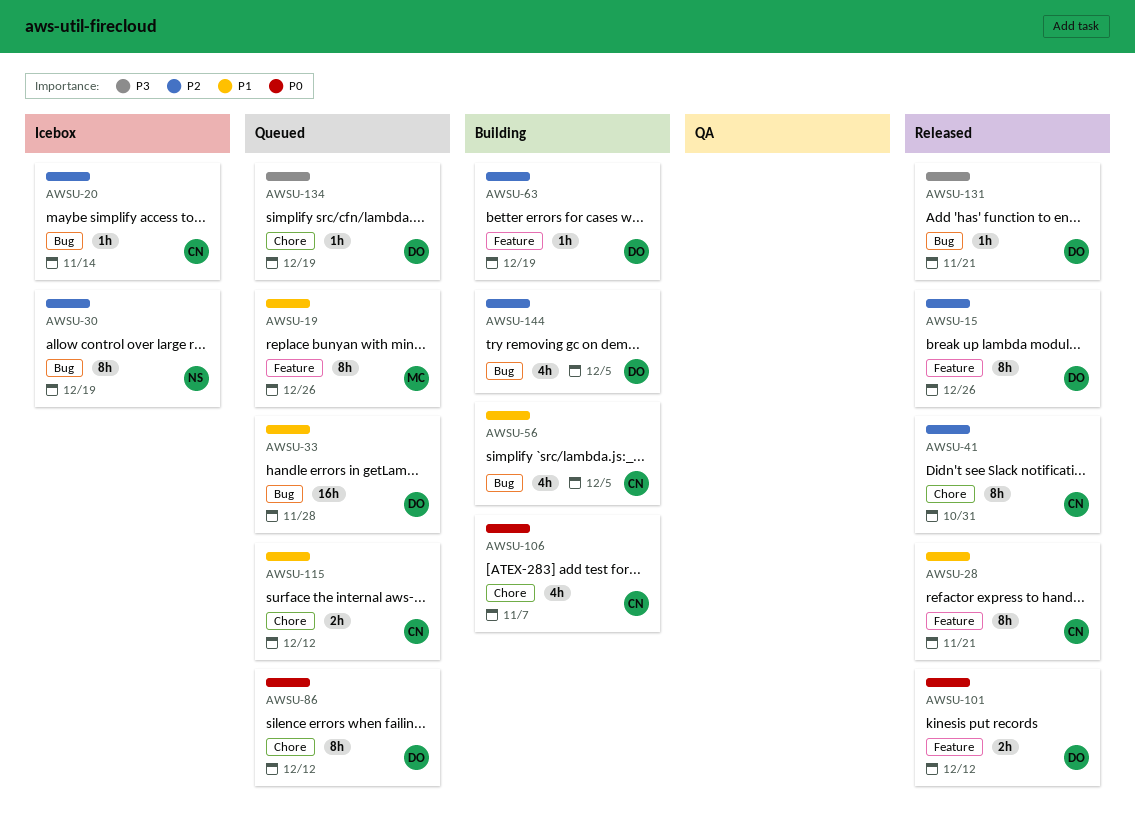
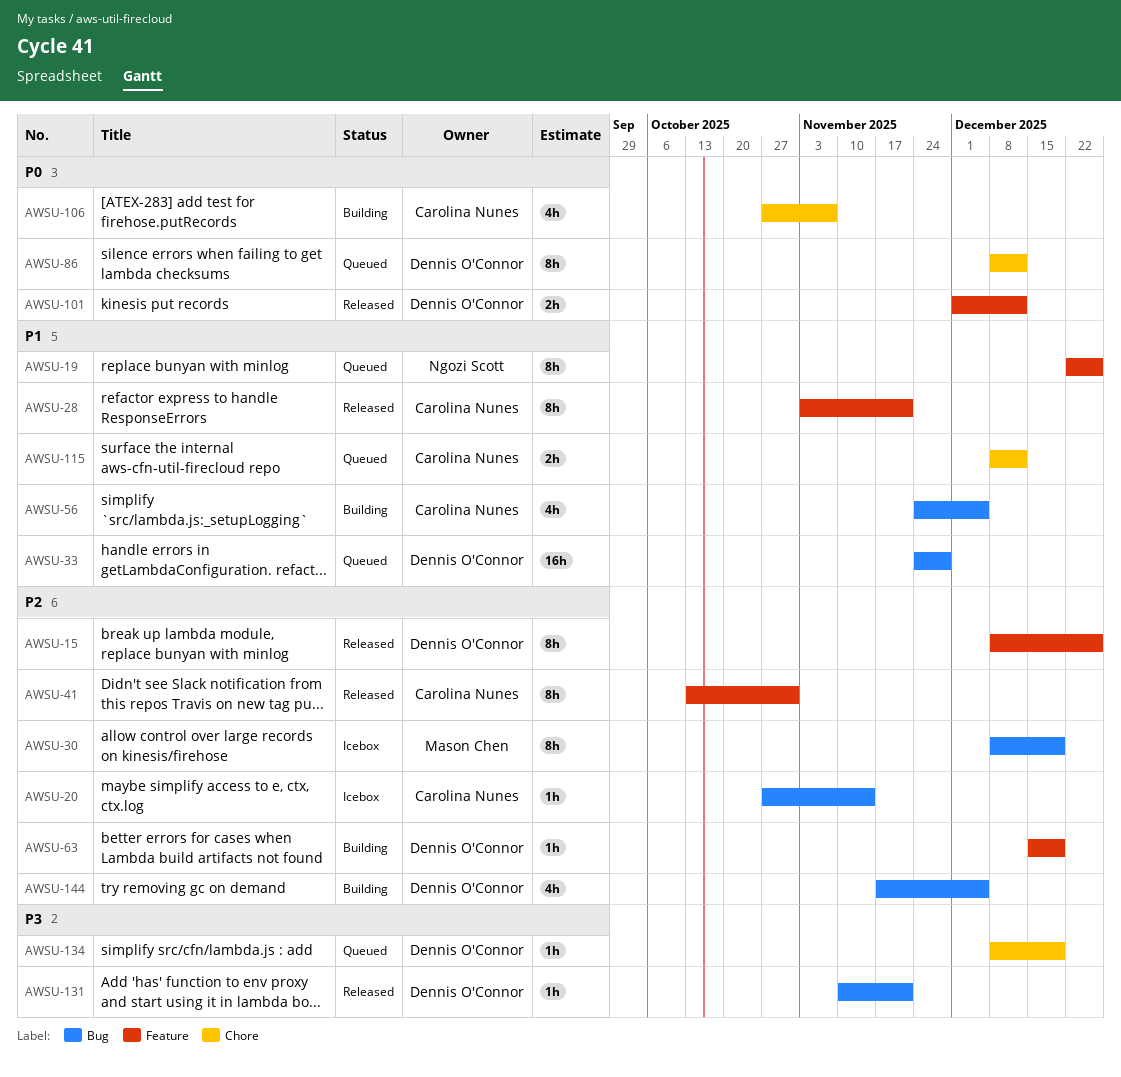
AWSU-19, owner: Mason Chen -> Ngozi Scott
AWSU-30, owner: Ngozi Scott -> Mason Chen
AWSU-41, label: Chore -> Feature

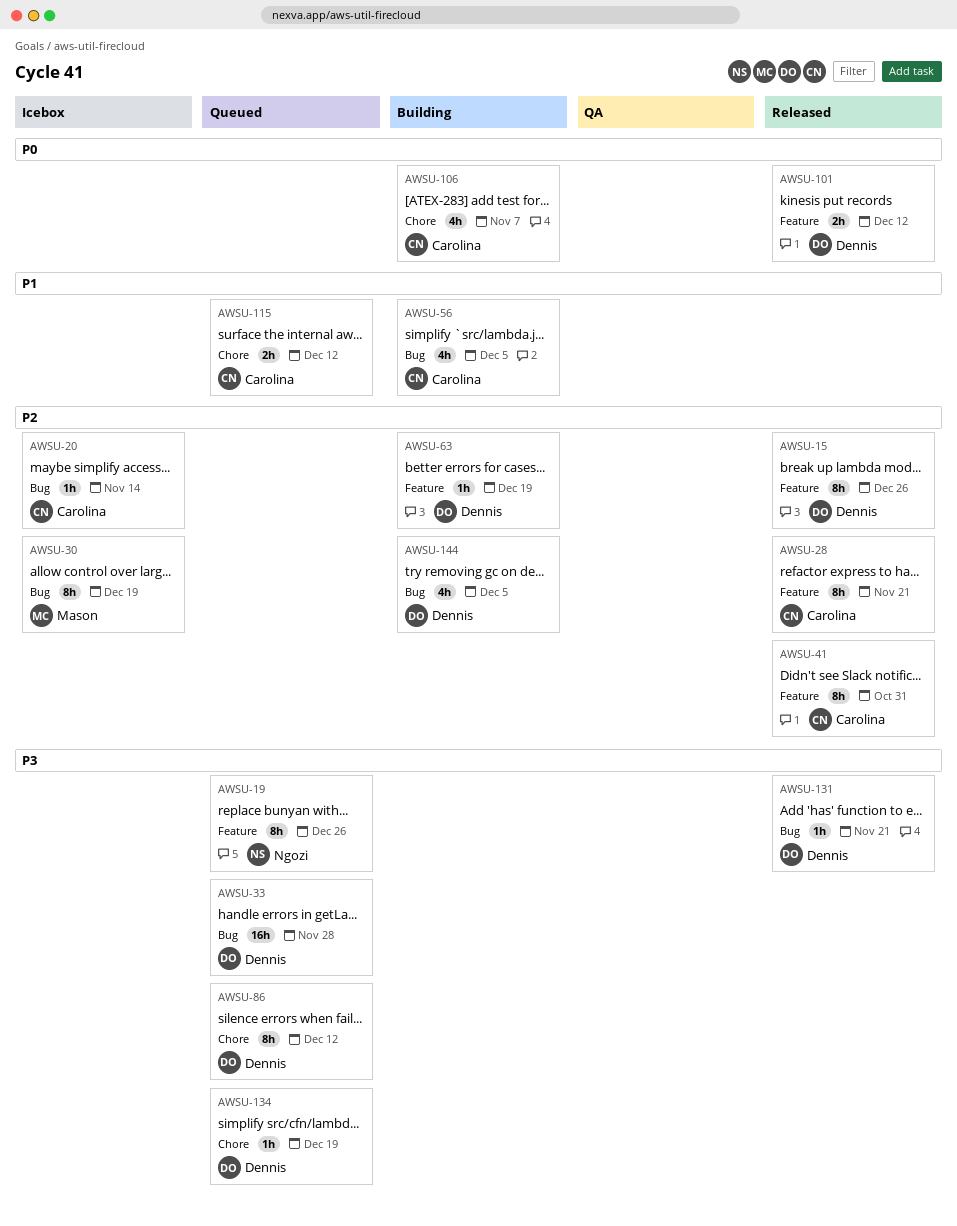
AWSU-19, priority: P1 -> P3
AWSU-28, priority: P1 -> P2
AWSU-33, priority: P1 -> P3
AWSU-86, priority: P0 -> P3

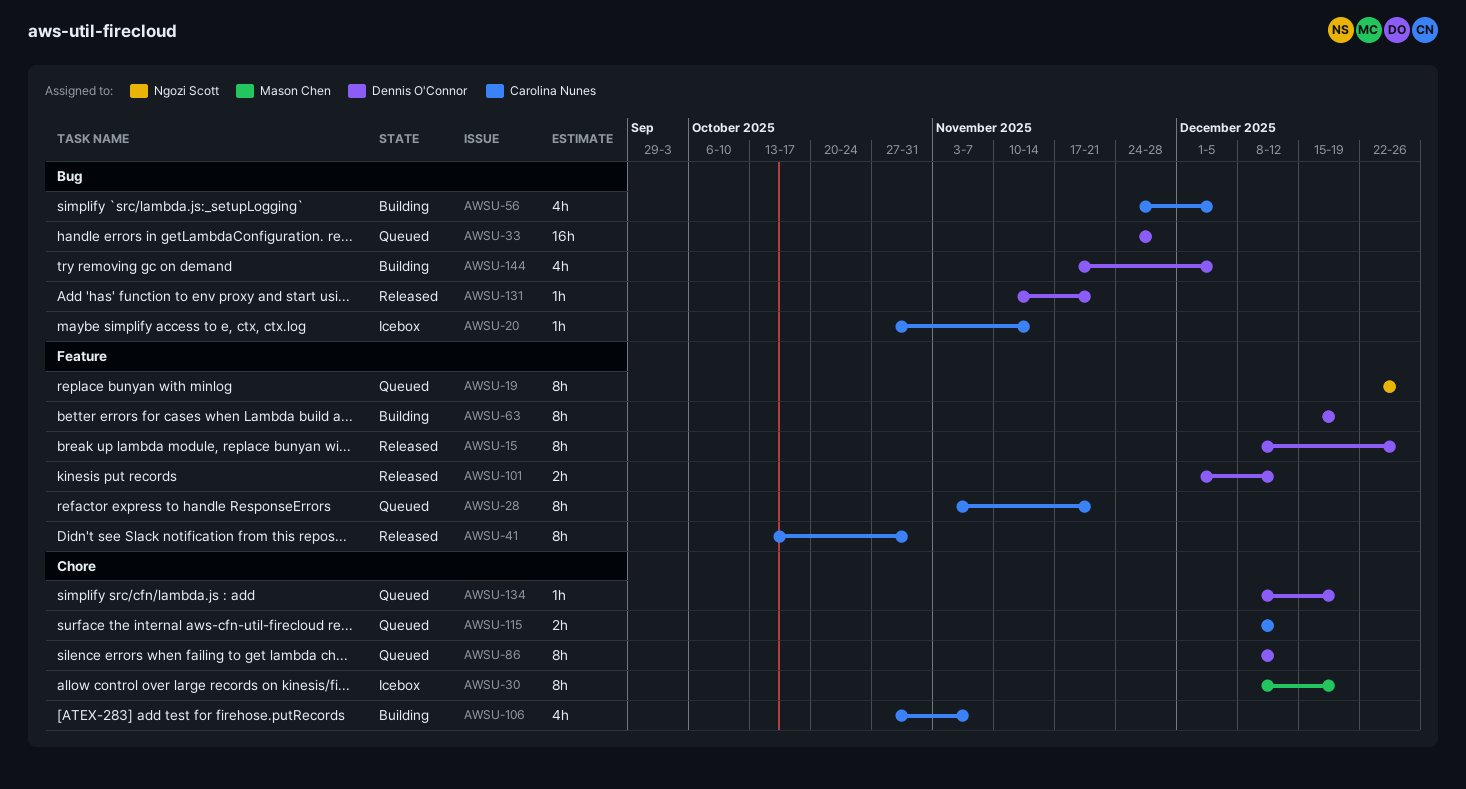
AWSU-28, status: Released -> Queued
AWSU-30, label: Bug -> Chore
AWSU-63, estimate: 1h -> 8h

